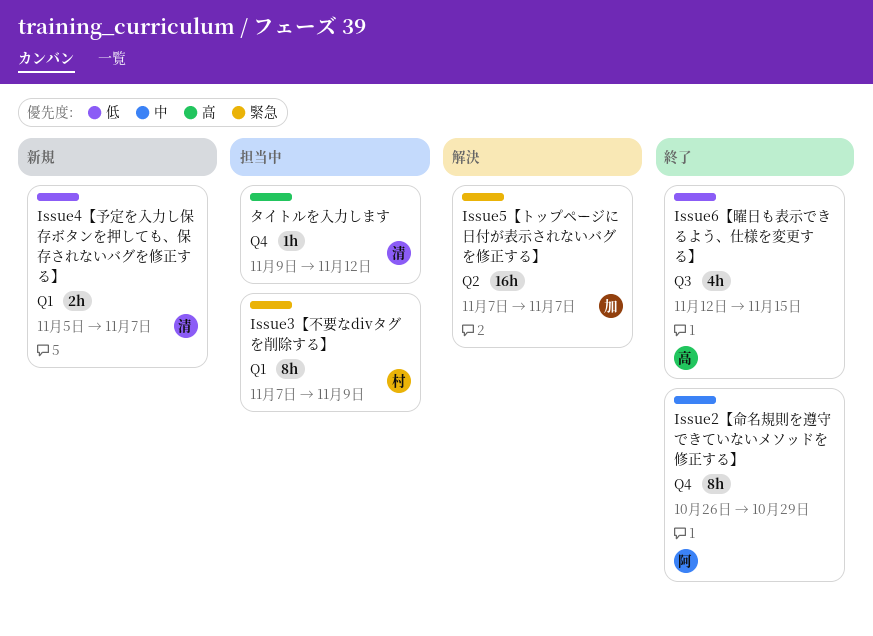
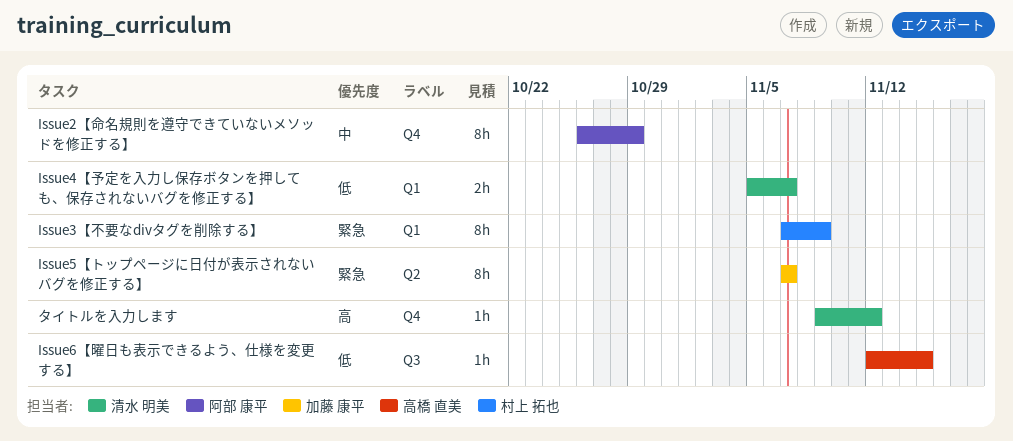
Issue5【トップページに日付が表示されないバグを修正する】, estimate: 16h -> 8h
Issue6【曜日も表示できるよう、仕様を変更する】, estimate: 4h -> 1h

